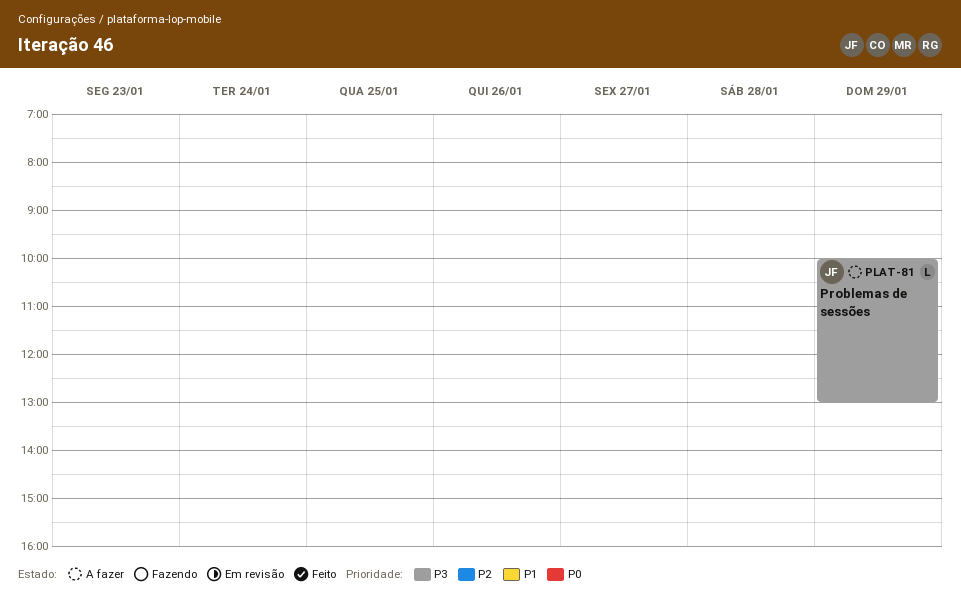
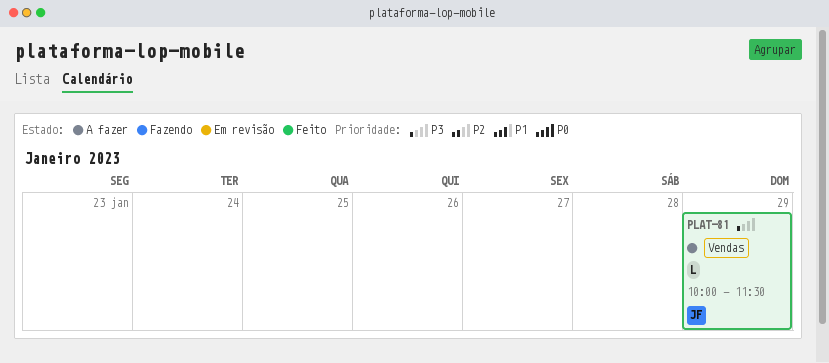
PLAT-81, ends: 13:00 -> 11:30

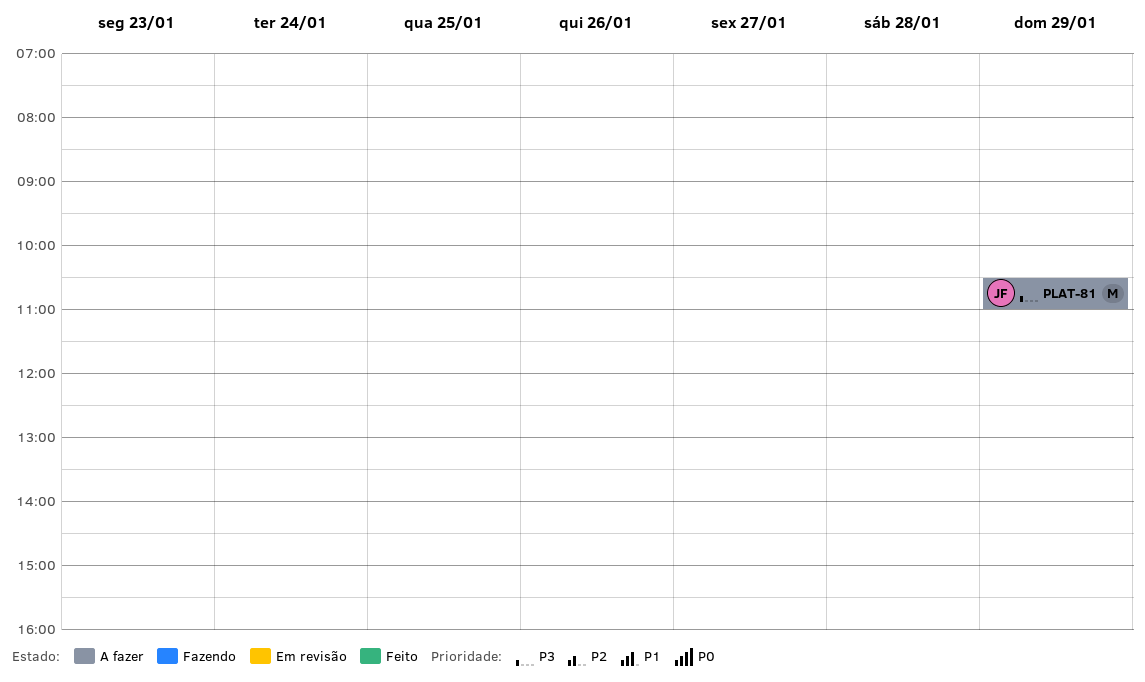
PLAT-81, estimate: L -> M
PLAT-81, begins: 10:00 -> 10:30
PLAT-81, ends: 11:30 -> 11:00

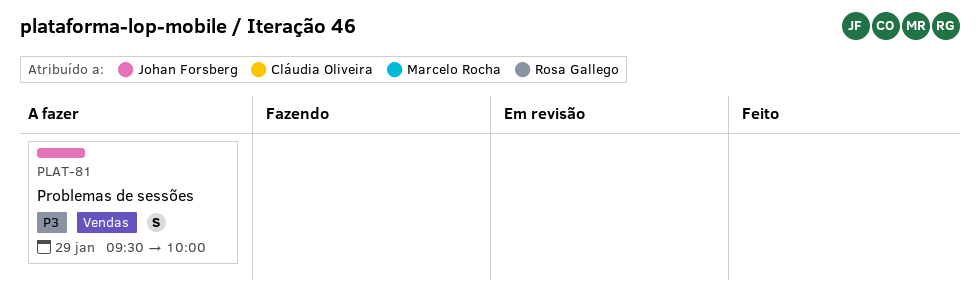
PLAT-81, estimate: M -> S
PLAT-81, begins: 10:30 -> 09:30
PLAT-81, ends: 11:00 -> 10:00

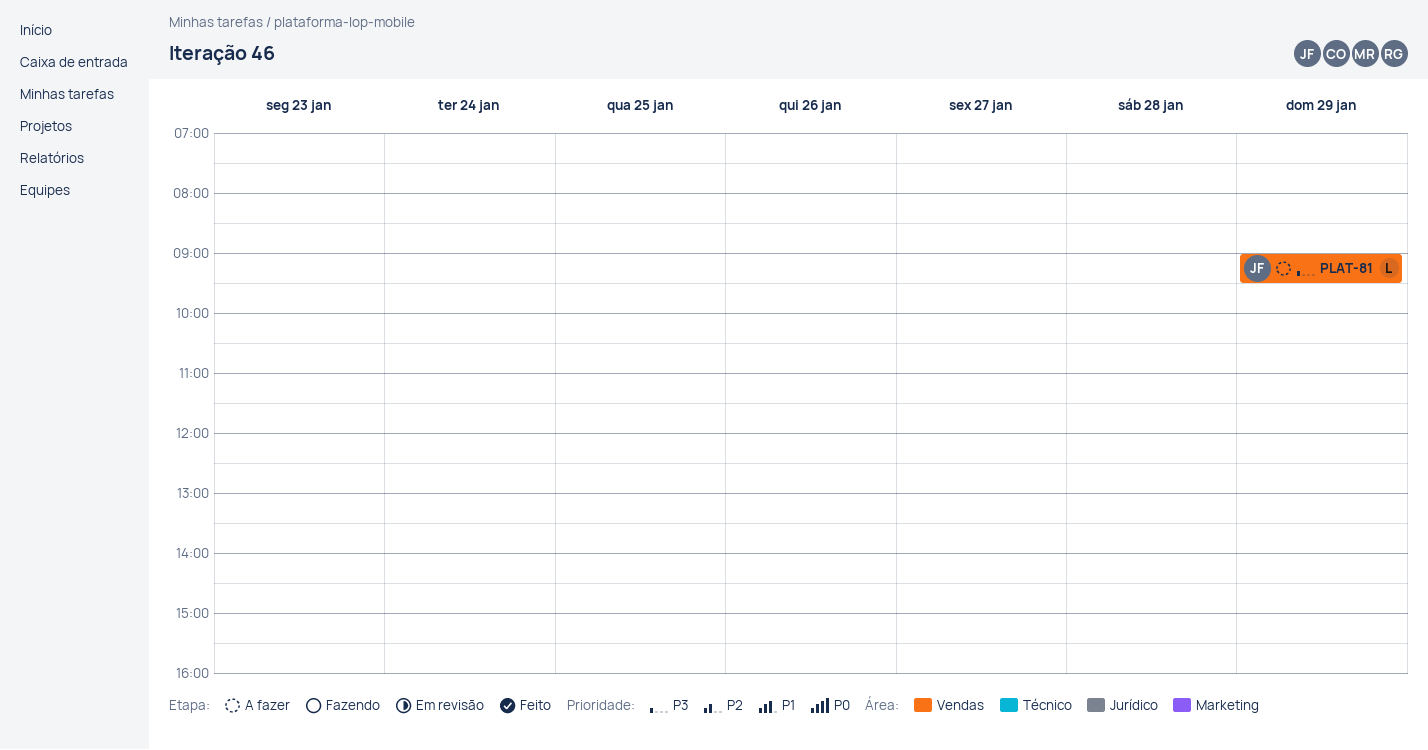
PLAT-81, estimate: S -> L
PLAT-81, begins: 09:30 -> 09:00
PLAT-81, ends: 10:00 -> 09:30

